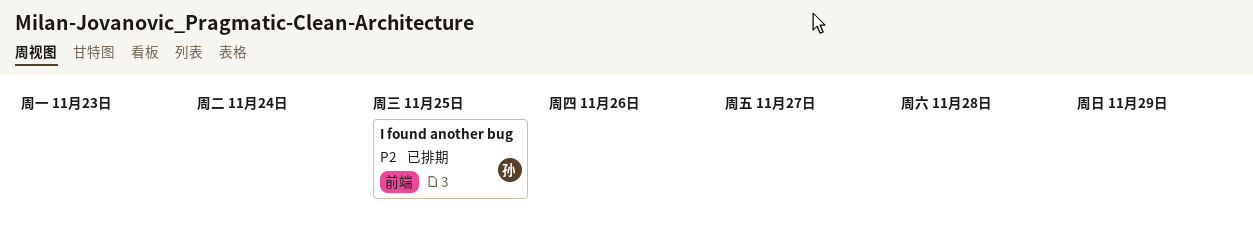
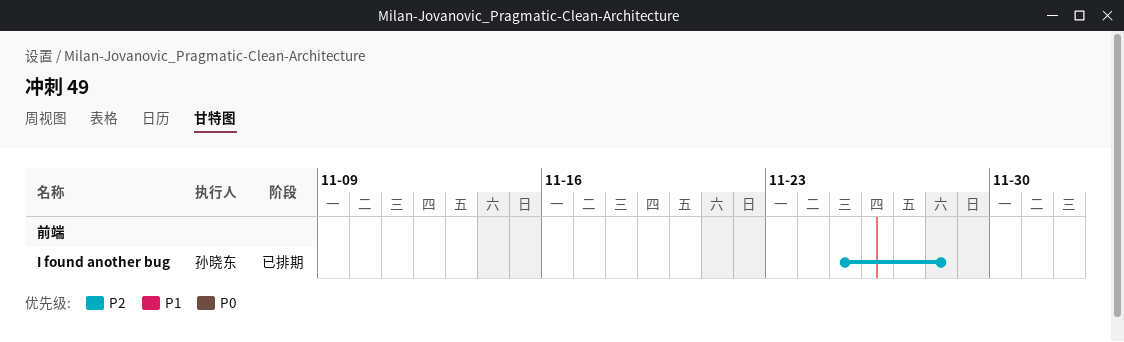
I found another bug, due: Nov 25 -> Nov 28

